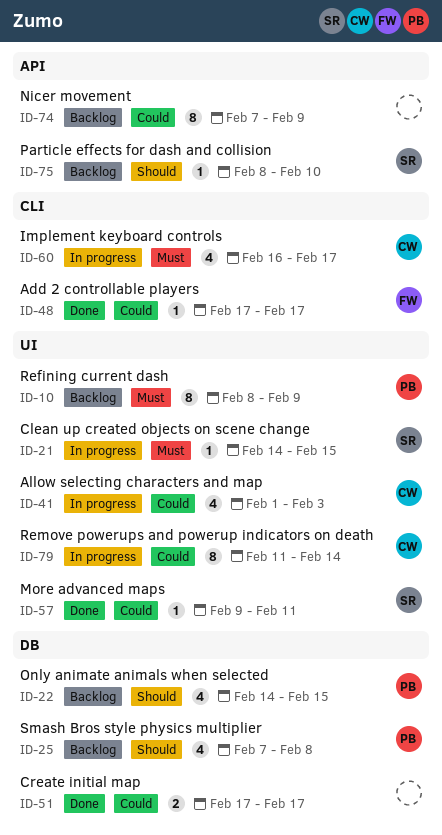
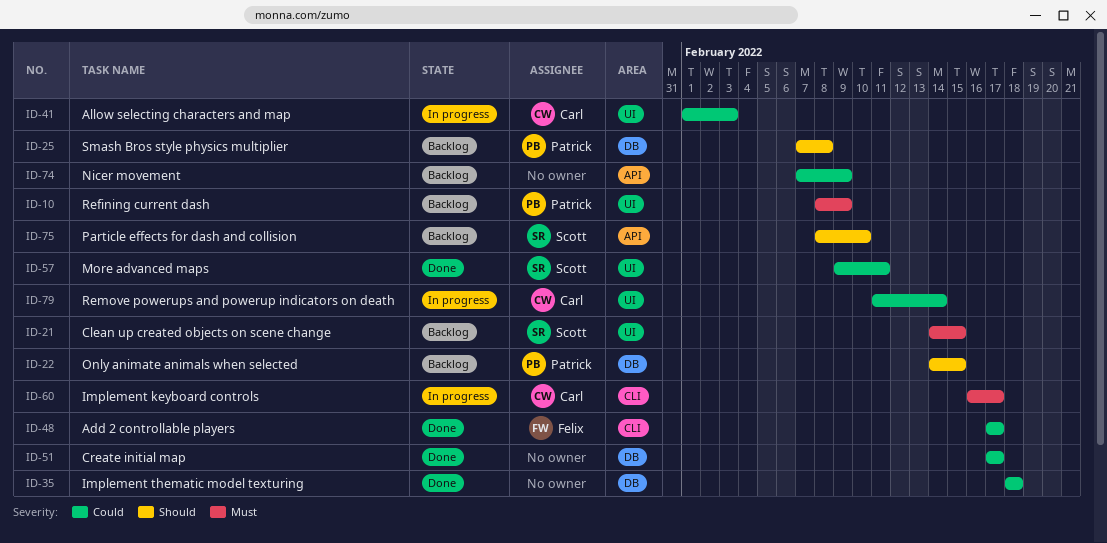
ID-21, status: In progress -> Backlog
ID-35: none -> present

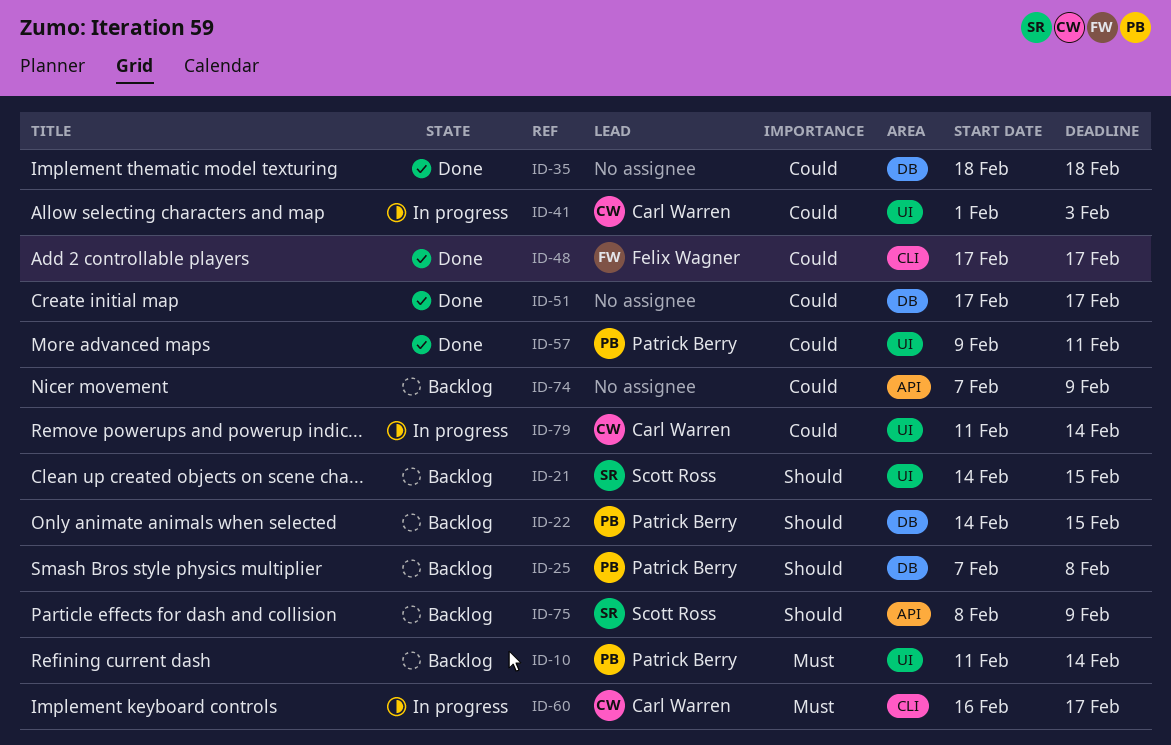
ID-10, start: Feb 8 -> Feb 11
ID-10, due: Feb 9 -> Feb 14
ID-21, priority: Must -> Should
ID-57, owner: Scott Ross -> Patrick Berry
ID-75, due: Feb 10 -> Feb 9

